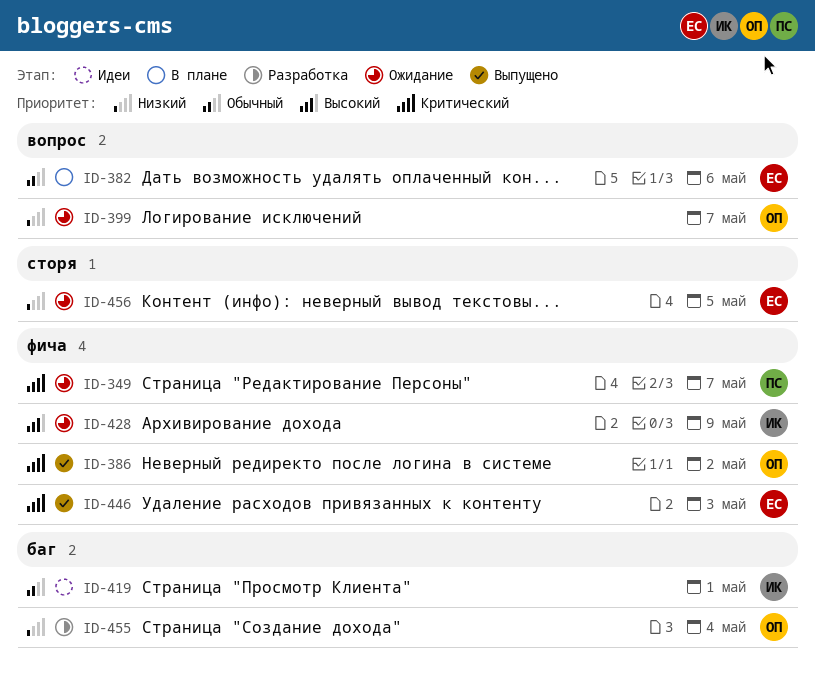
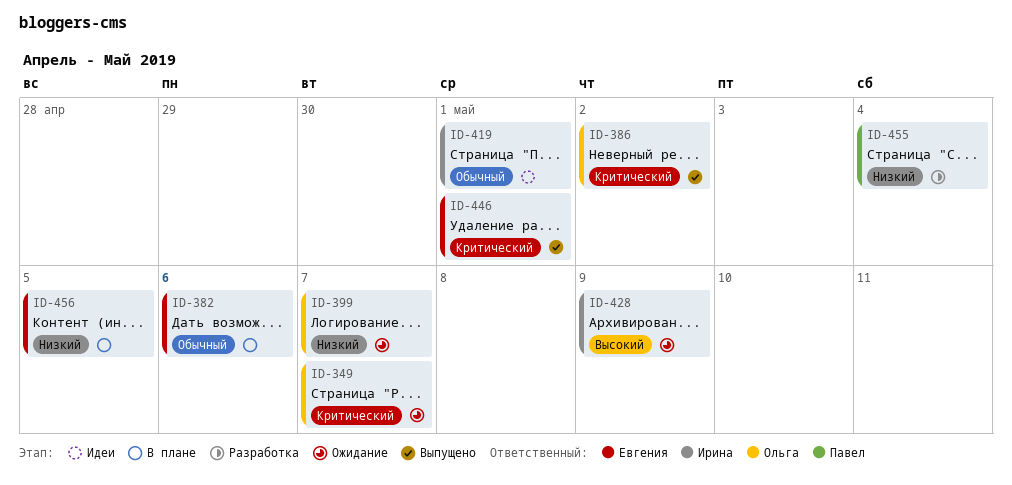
ID-349, owner: Павел -> Ольга
ID-446, due: May 3 -> May 1
ID-455, owner: Ольга -> Павел
ID-456, status: Ожидание -> В плане

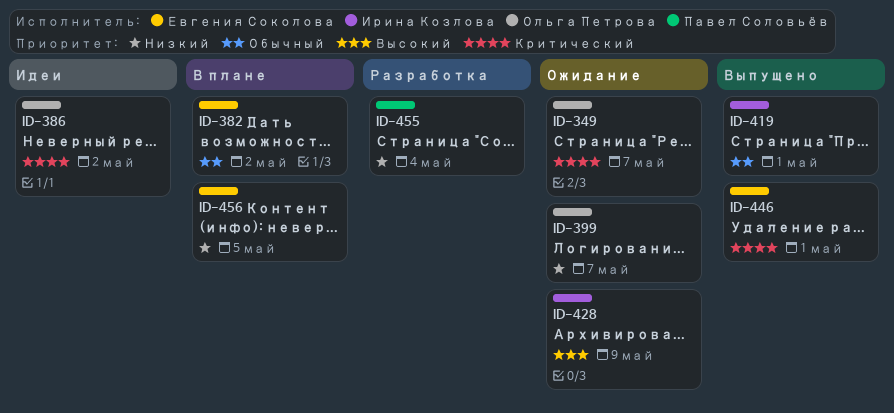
ID-382, due: May 6 -> May 2
ID-386, status: Выпущено -> Идеи
ID-419, status: Идеи -> Выпущено

